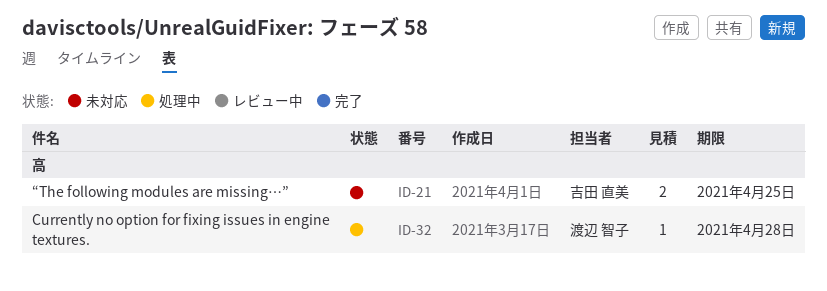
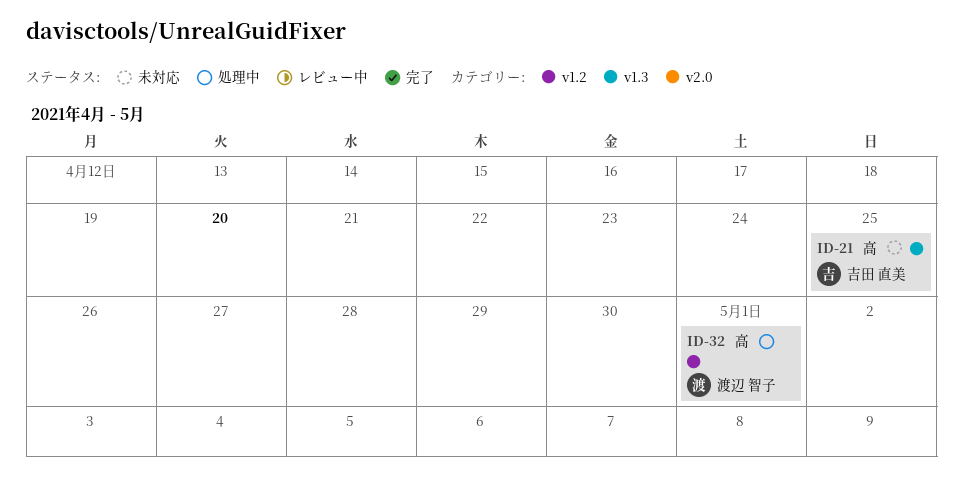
ID-32, due: Apr 28 -> May 1

